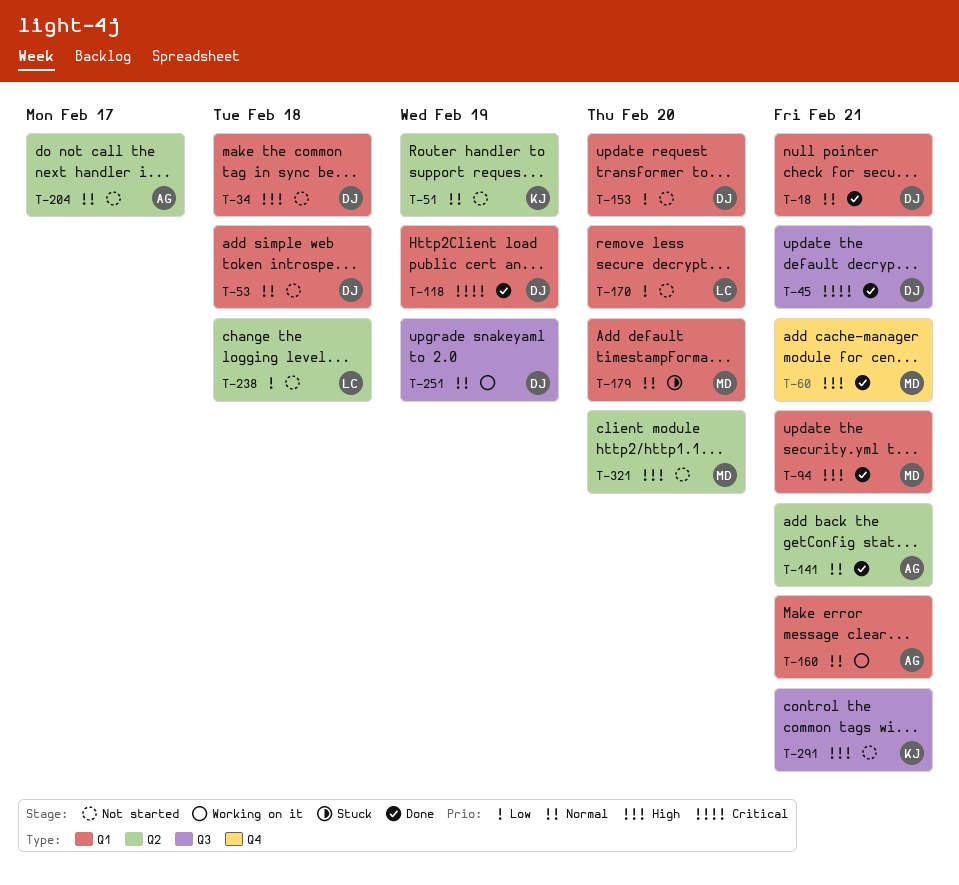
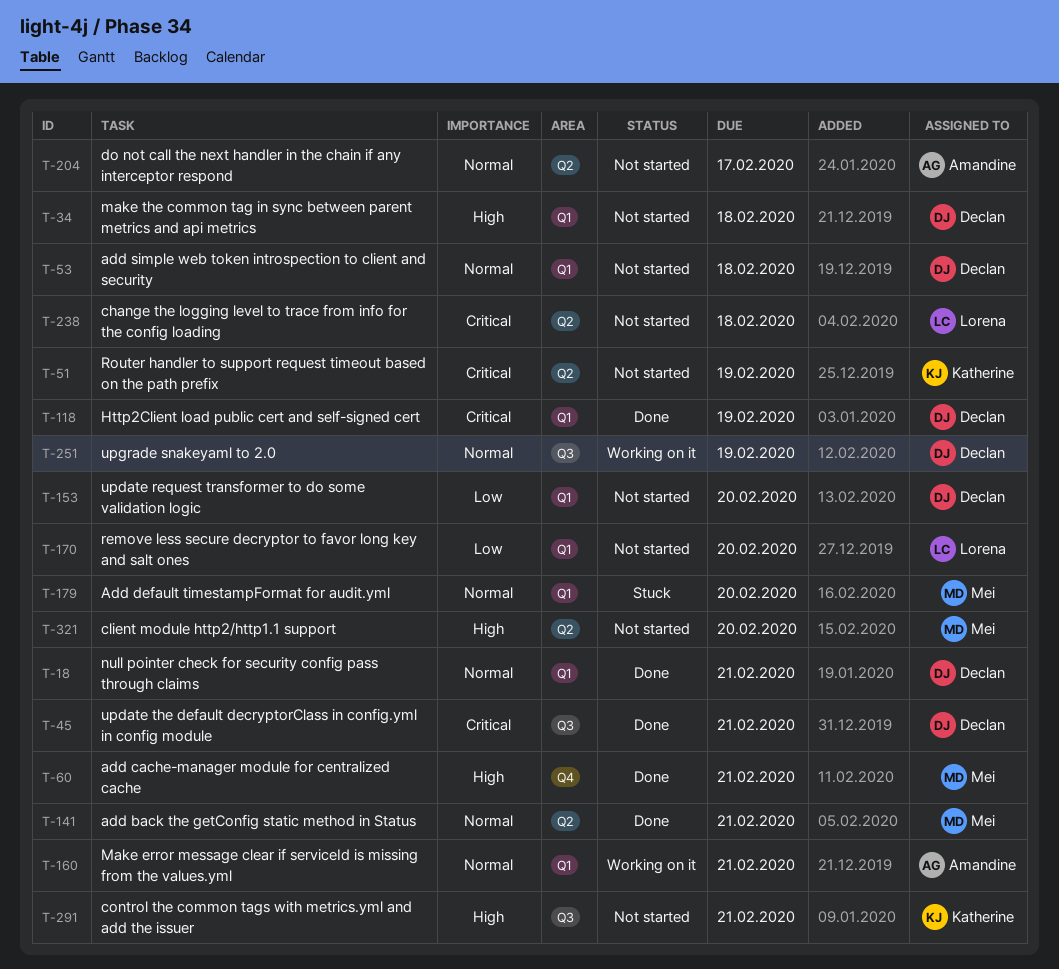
T-51, priority: Normal -> Critical
T-94: present -> none
T-141, owner: Amandine -> Mei
T-238, priority: Low -> Critical

